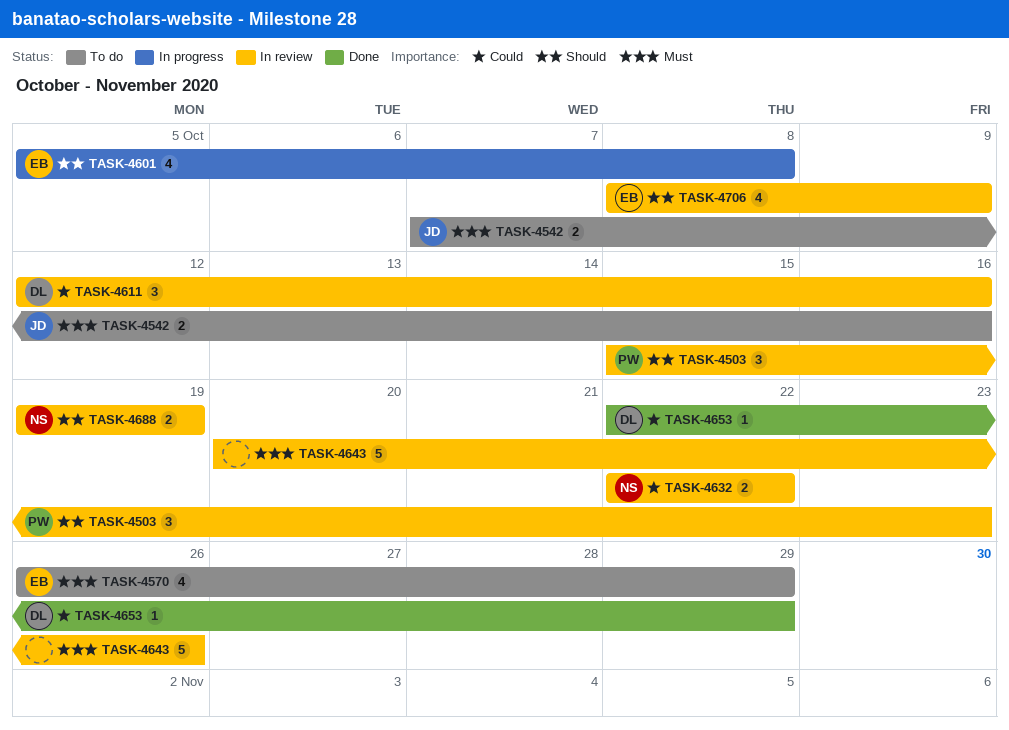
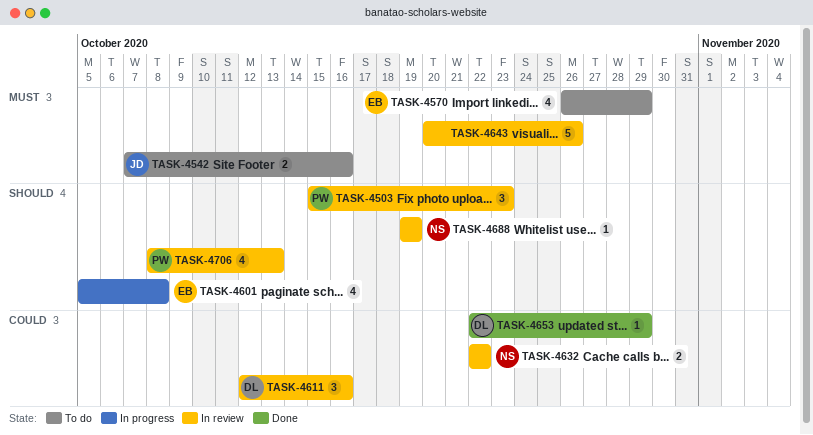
TASK-4688, estimate: 2 -> 1
TASK-4706, owner: EB -> PW
TASK-4706, due: Oct 9 -> Oct 13

